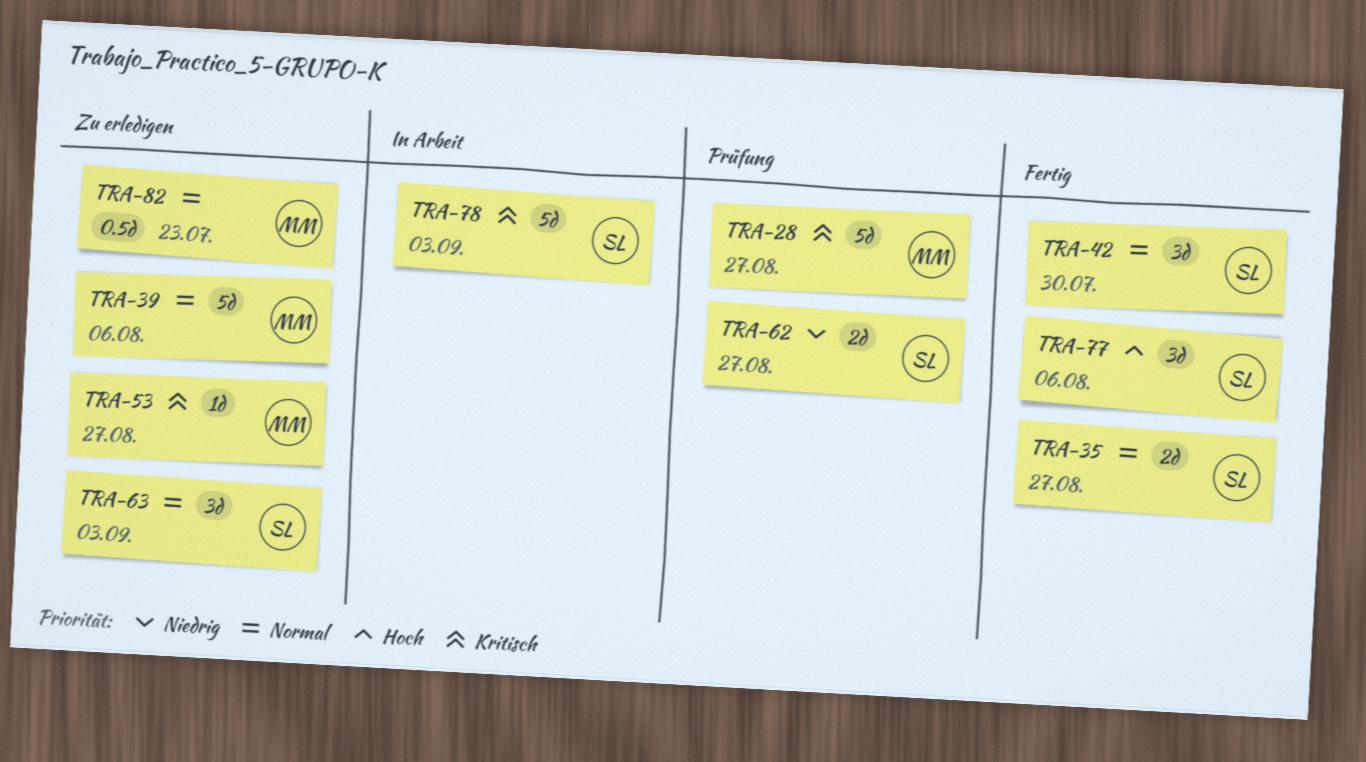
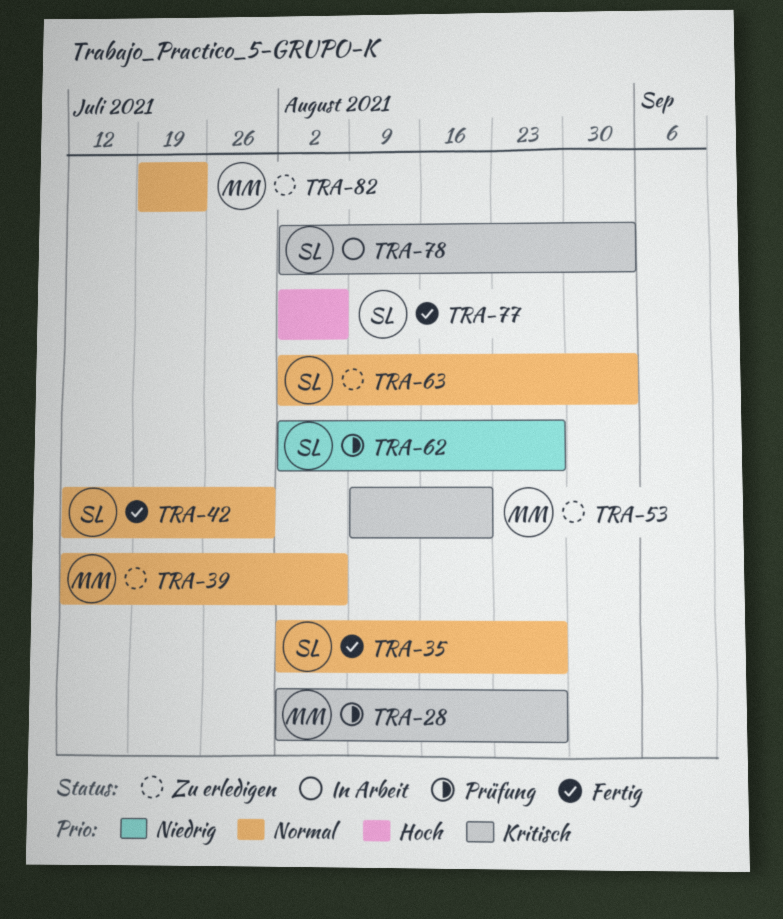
TRA-53, due: Aug 27 -> Aug 20

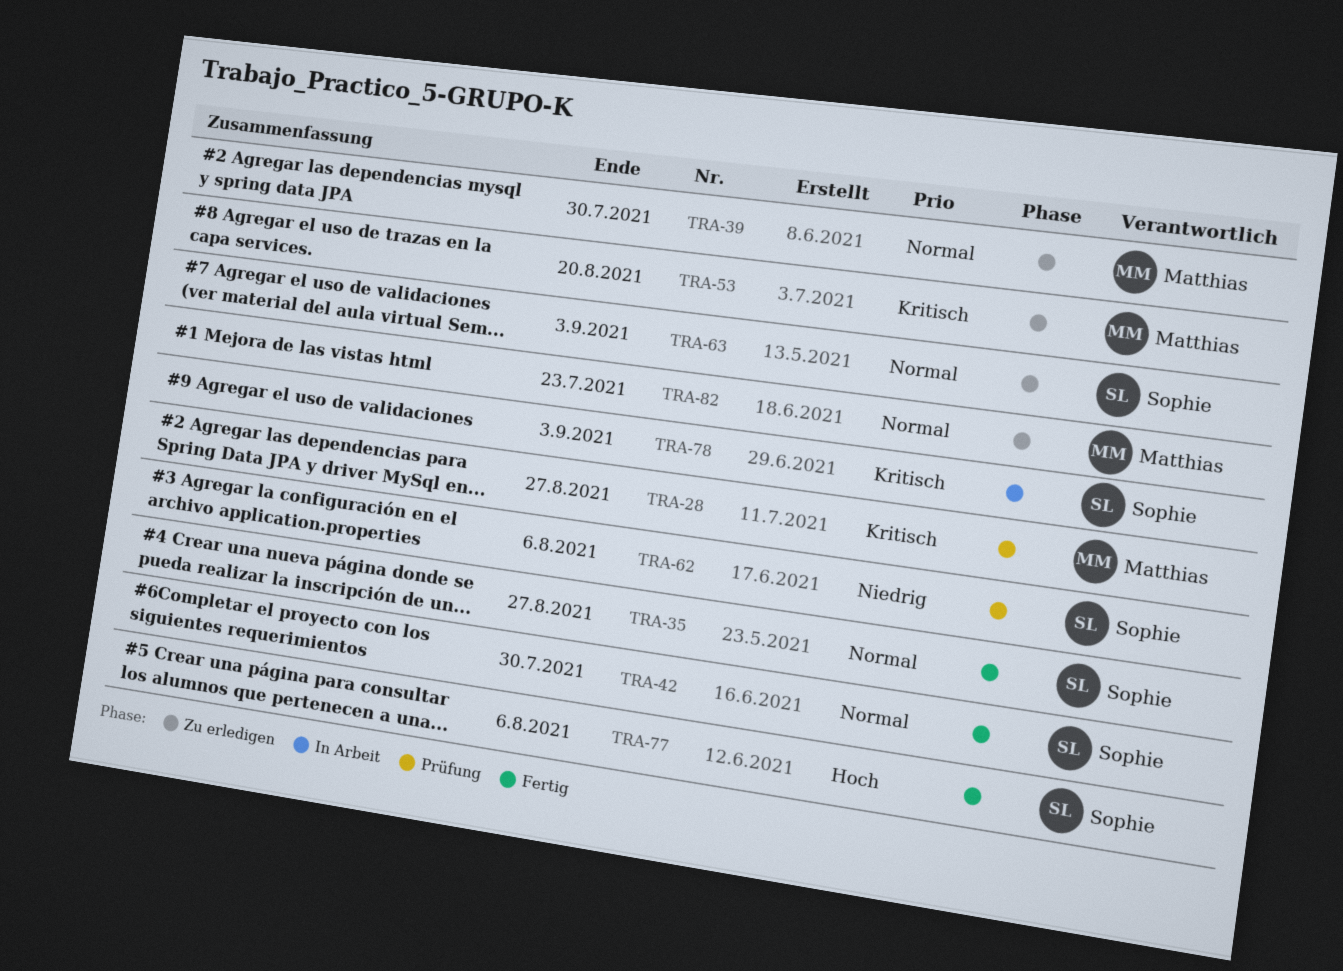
TRA-39, due: Aug 6 -> Jul 30
TRA-62, due: Aug 27 -> Aug 6

